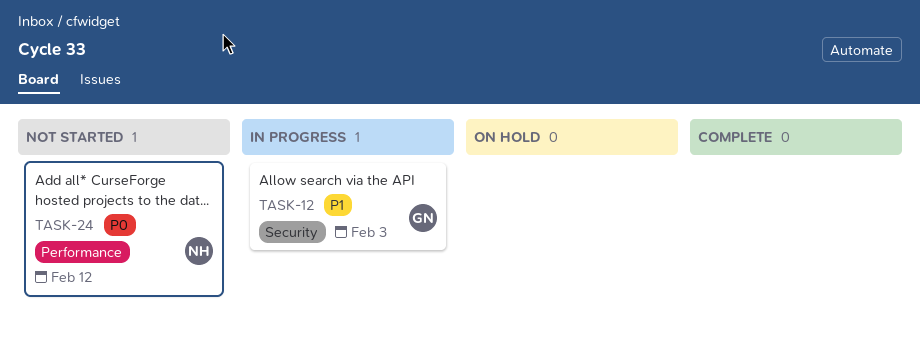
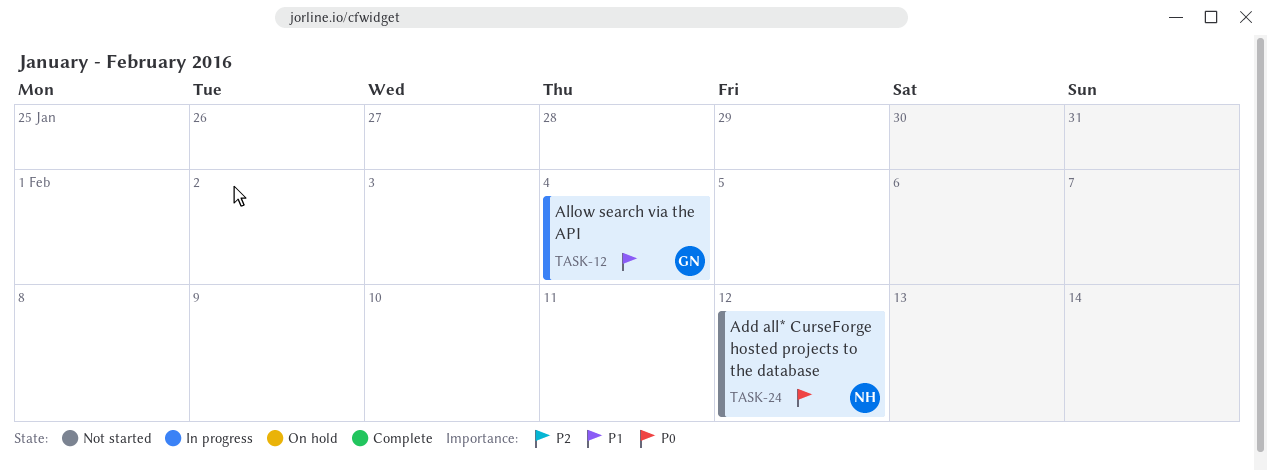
TASK-12, due: Feb 3 -> Feb 4

